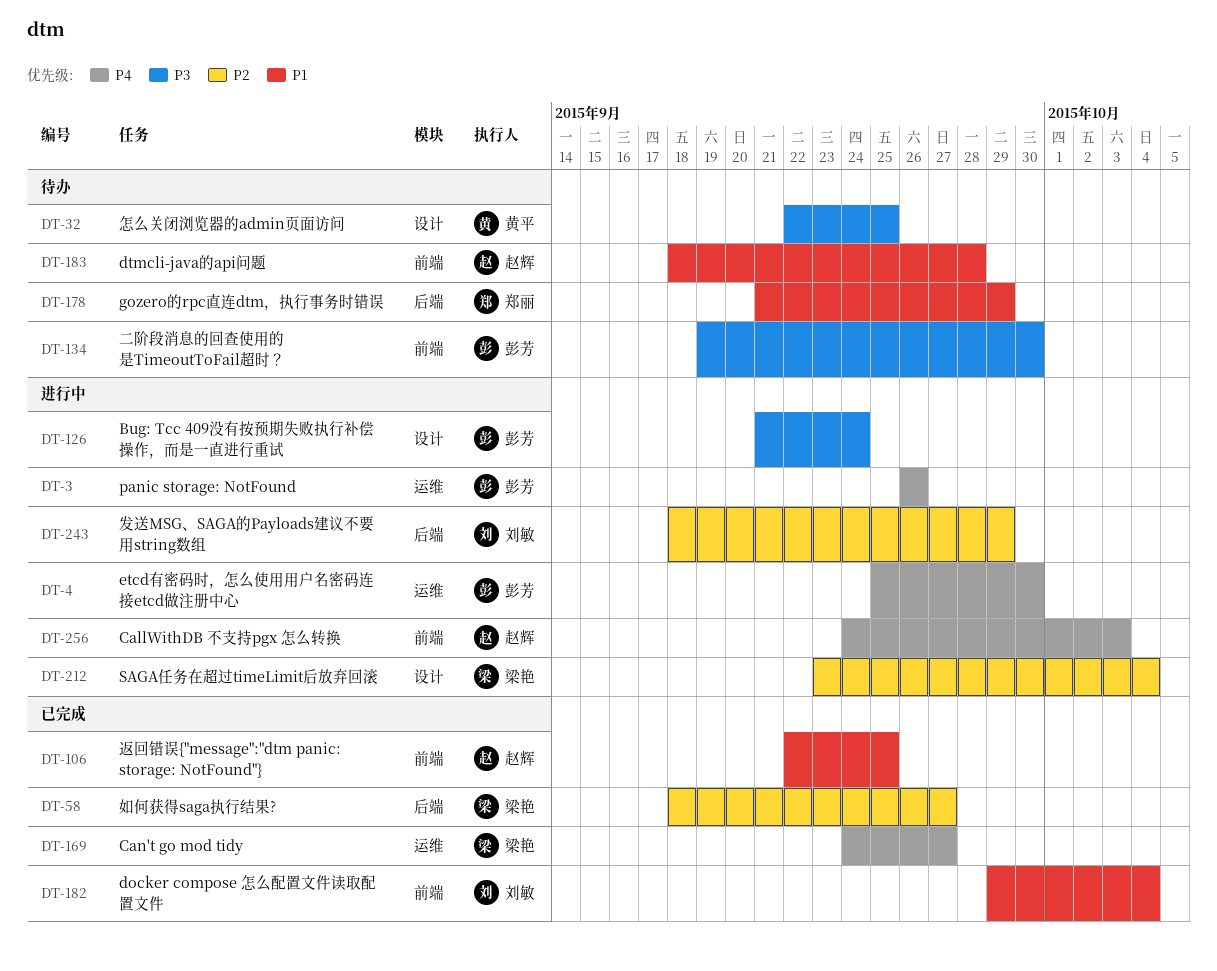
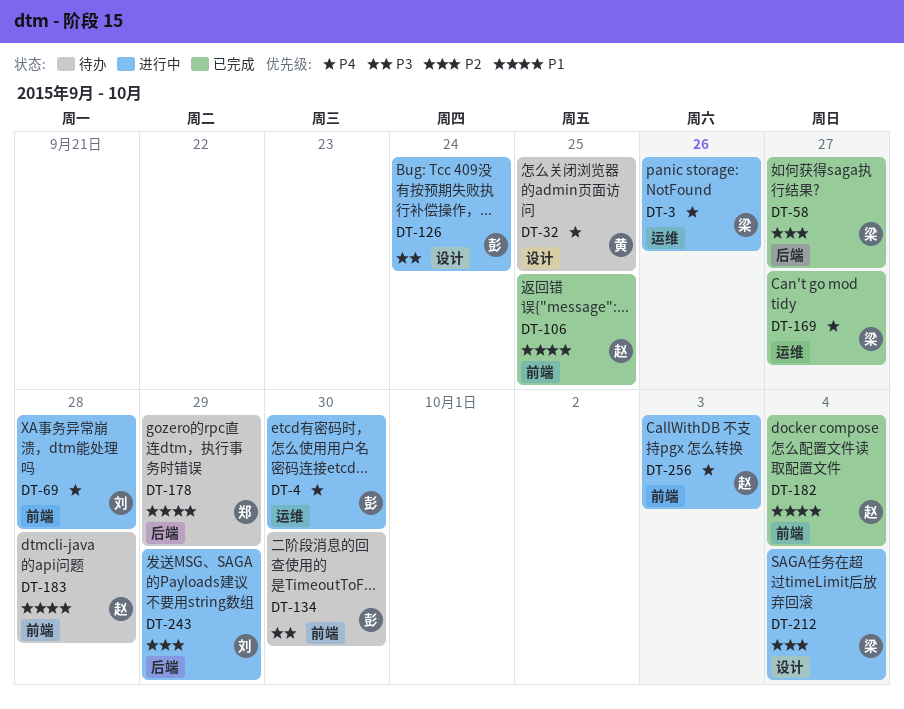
DT-3, owner: 彭芳 -> 梁艳
DT-32, priority: P3 -> P4
DT-69: none -> present
DT-182, owner: 刘敏 -> 赵辉

